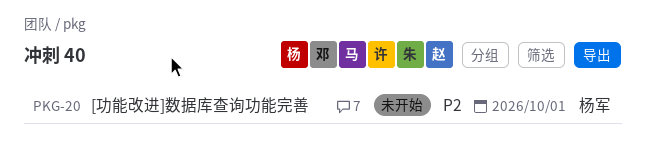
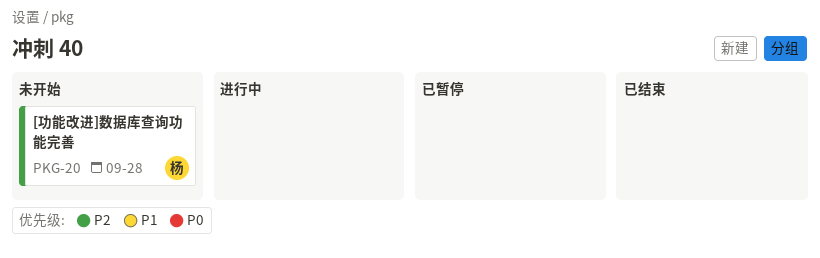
PKG-20, due: Oct 1 -> Sep 28

